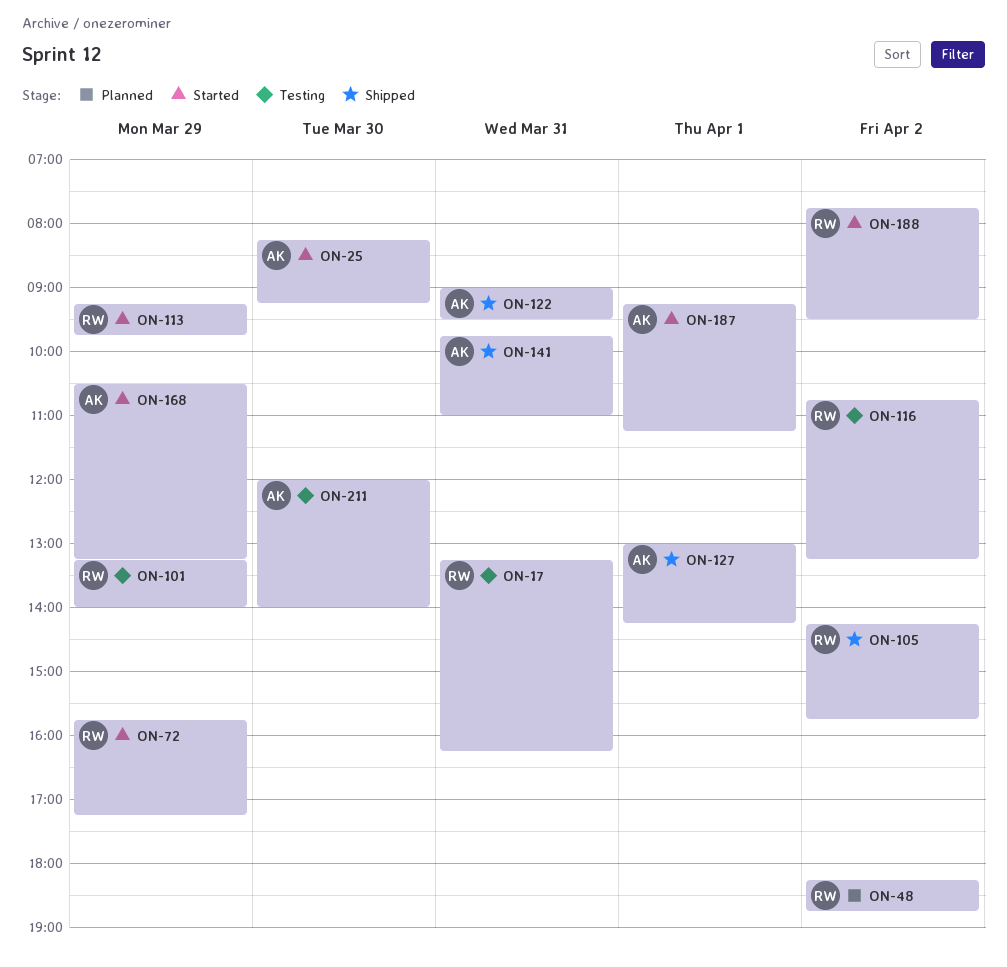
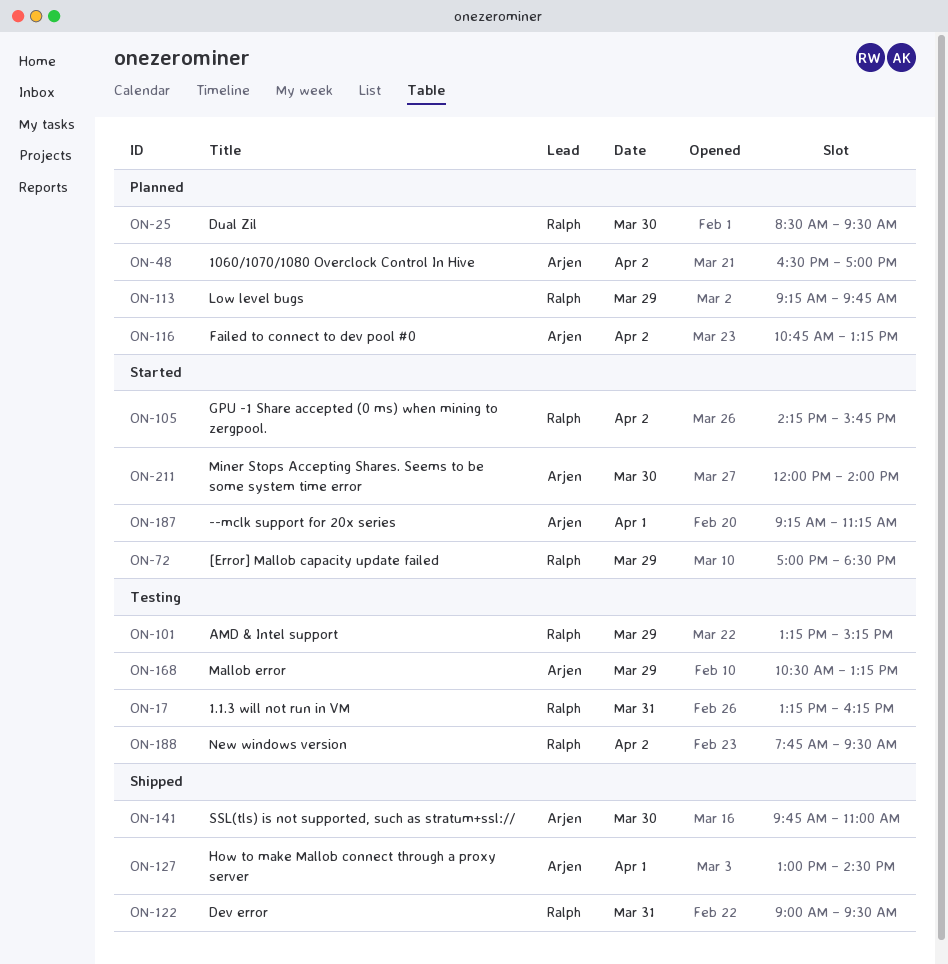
ON-25, status: Started -> Planned
ON-25, owner: Arjen -> Ralph
ON-25, begins: 08:15 -> 08:30
ON-25, ends: 09:15 -> 09:30
ON-48, owner: Ralph -> Arjen
ON-48, begins: 18:15 -> 16:30
ON-48, ends: 18:45 -> 17:00
ON-72, begins: 15:45 -> 17:00
ON-72, ends: 17:15 -> 18:30
ON-101, ends: 14:00 -> 15:15
ON-105, status: Shipped -> Started
ON-113, status: Started -> Planned
ON-116, status: Testing -> Planned
ON-116, owner: Ralph -> Arjen
ON-122, owner: Arjen -> Ralph
ON-127, ends: 14:15 -> 14:30
ON-141, day: Mar 31 -> Mar 30
ON-168, status: Started -> Testing
ON-188, status: Started -> Testing
ON-211, status: Testing -> Started

